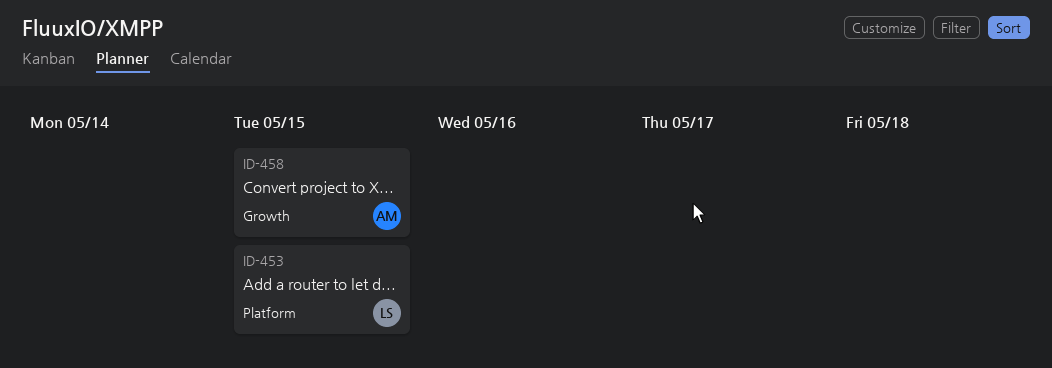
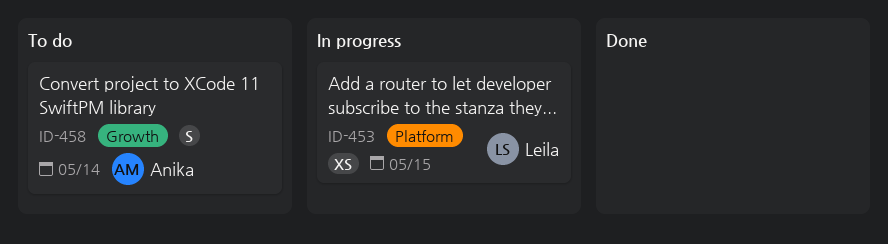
ID-458, due: May 15 -> May 14

